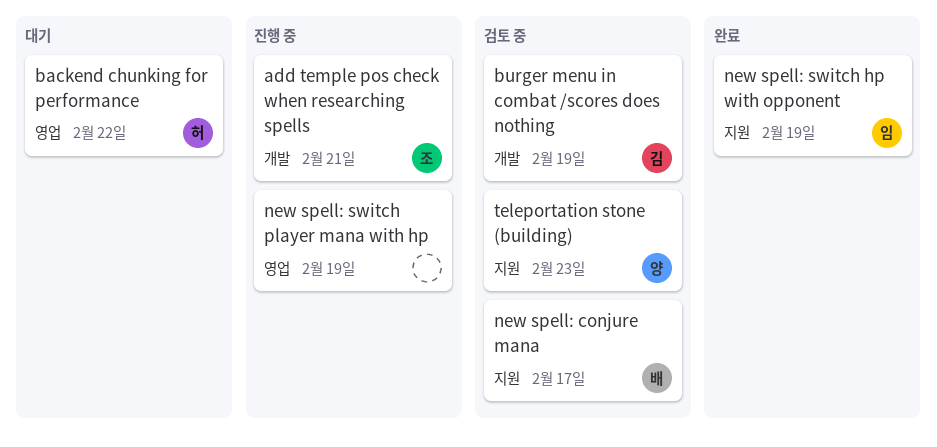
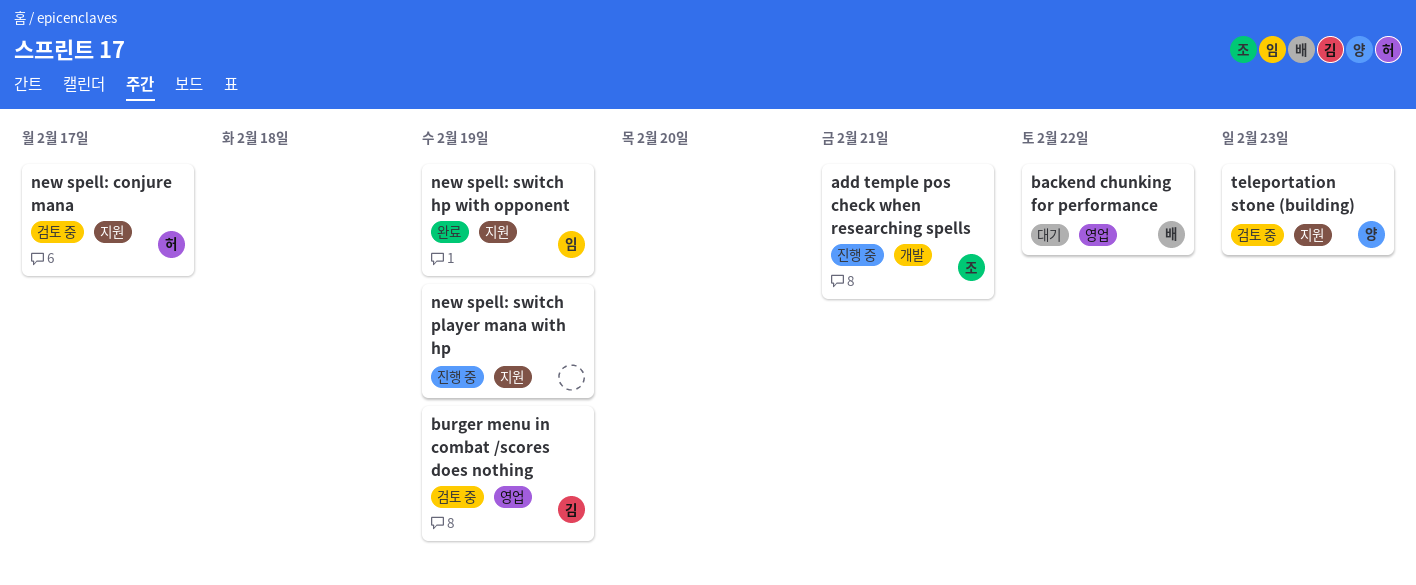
backend chunking for performance, owner: 허 -> 배
burger menu in combat /scores does nothing, label: 개발 -> 영업
new spell: conjure mana, owner: 배 -> 허
new spell: switch player mana with hp, label: 영업 -> 지원

